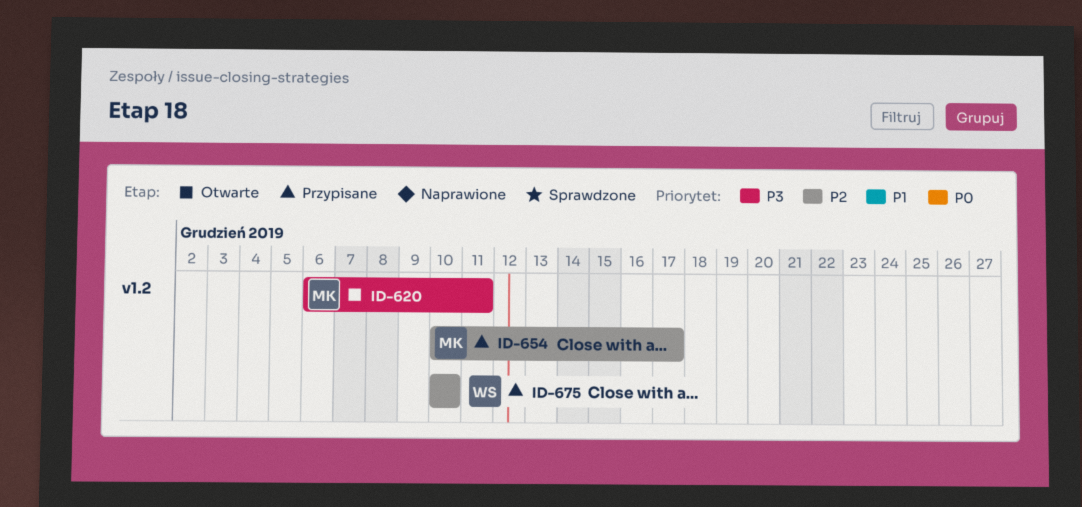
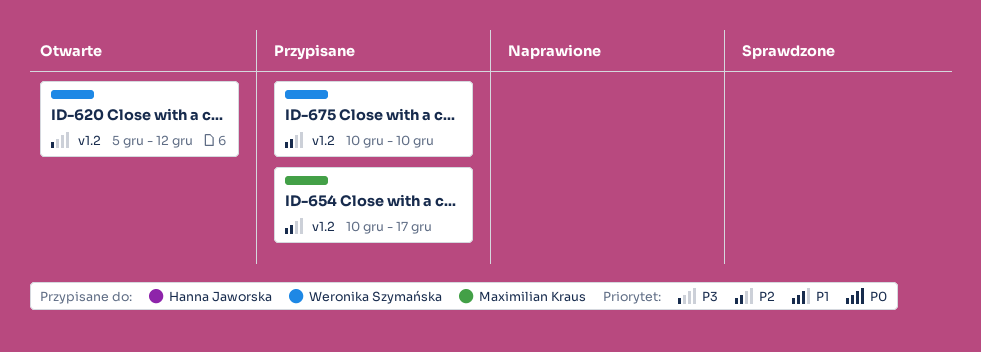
ID-620, owner: Maximilian Kraus -> Weronika Szymańska
ID-620, start: Dec 6 -> Dec 5
ID-620, due: Dec 11 -> Dec 12

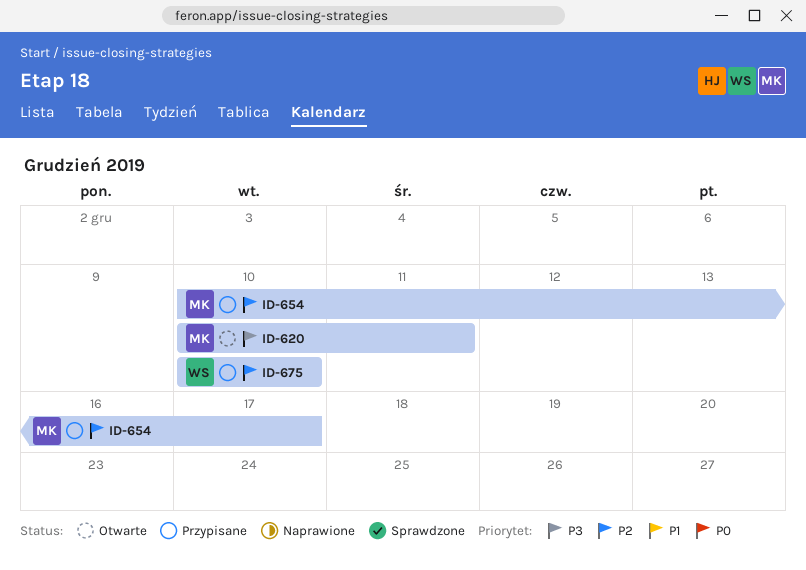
ID-620, owner: Weronika Szymańska -> Maximilian Kraus
ID-620, start: Dec 5 -> Dec 10
ID-620, due: Dec 12 -> Dec 11

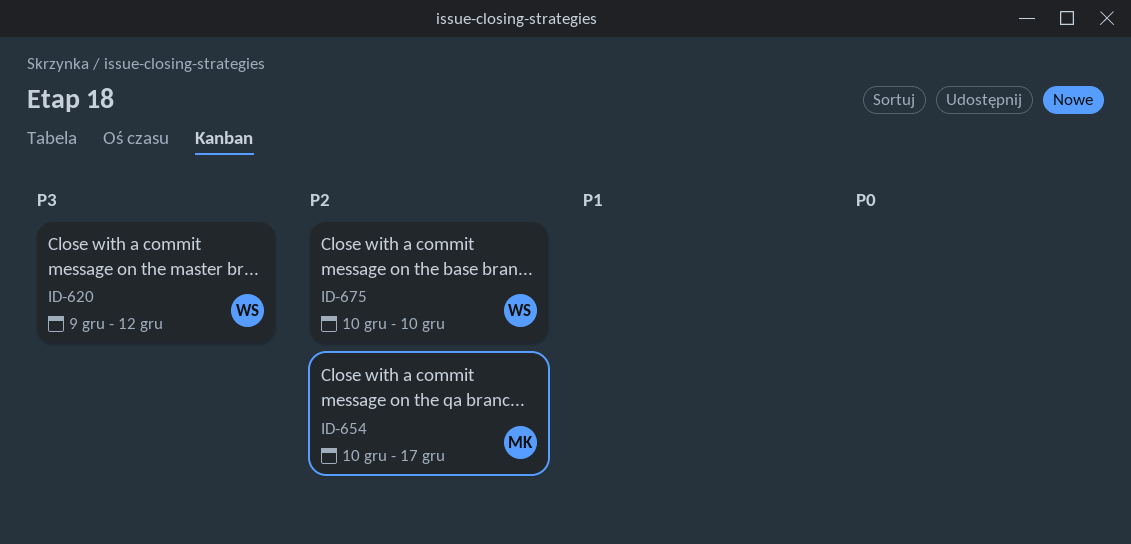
ID-620, owner: MK -> WS
ID-620, start: Dec 10 -> Dec 9
ID-620, due: Dec 11 -> Dec 12

